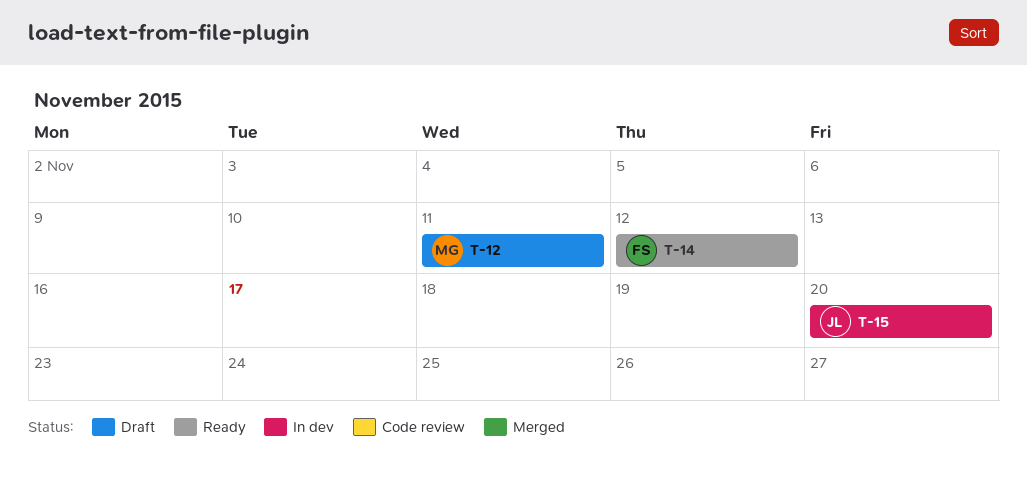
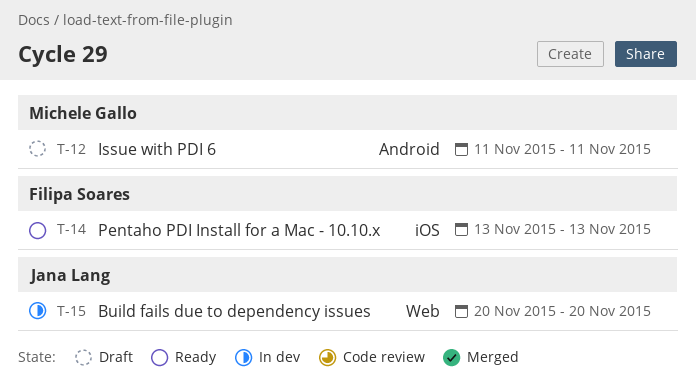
T-14, start: Nov 12 -> Nov 13
T-14, due: Nov 12 -> Nov 13

